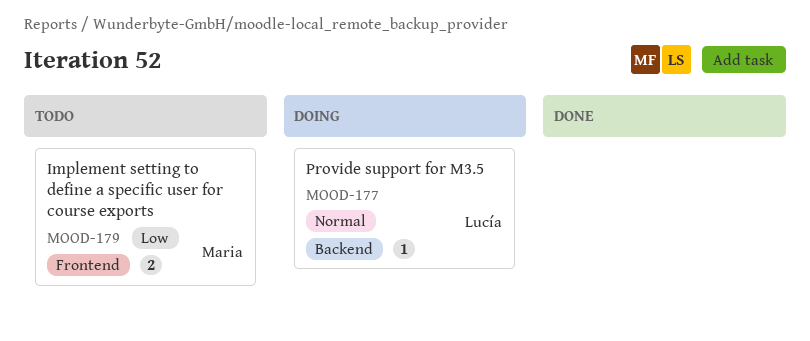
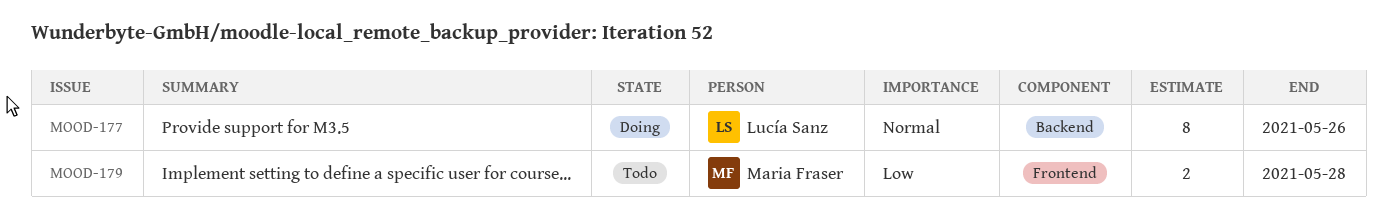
MOOD-177, estimate: 1 -> 8

